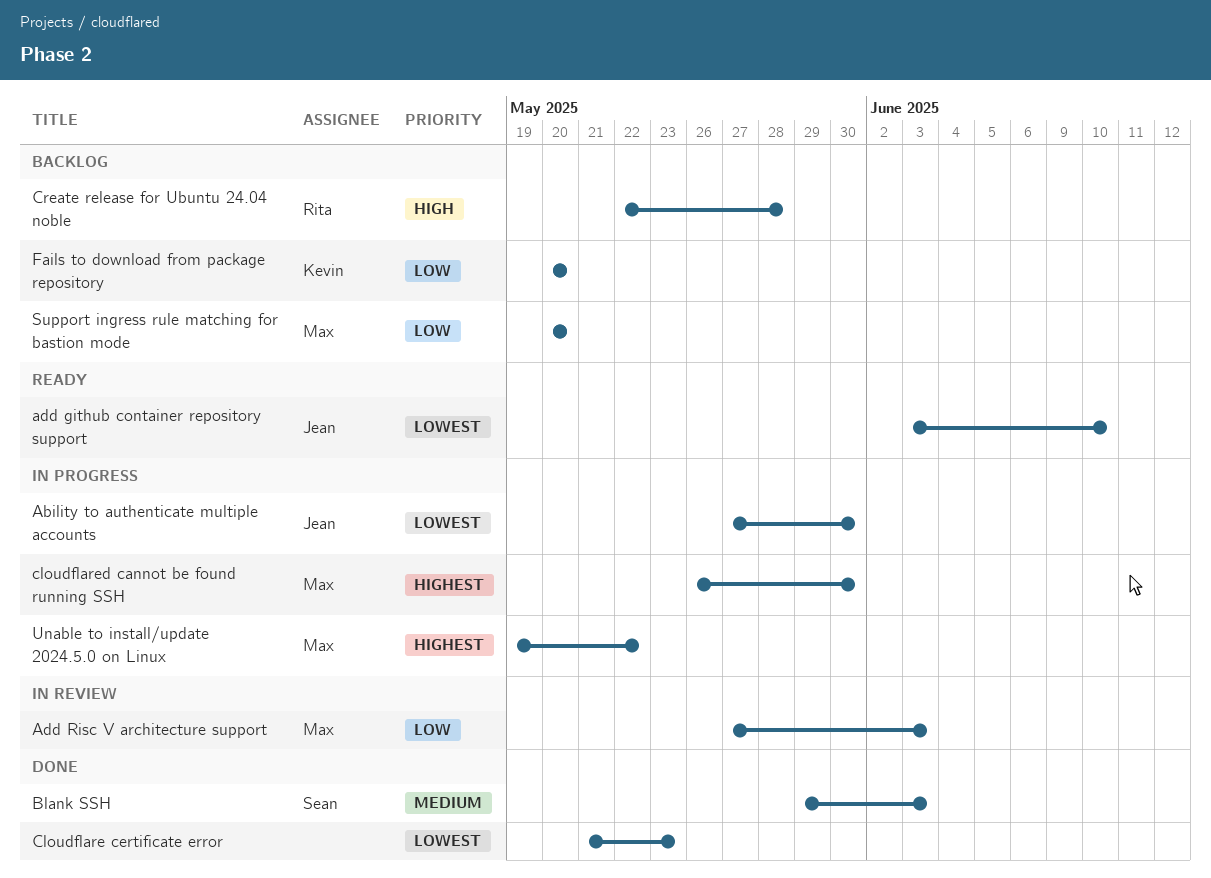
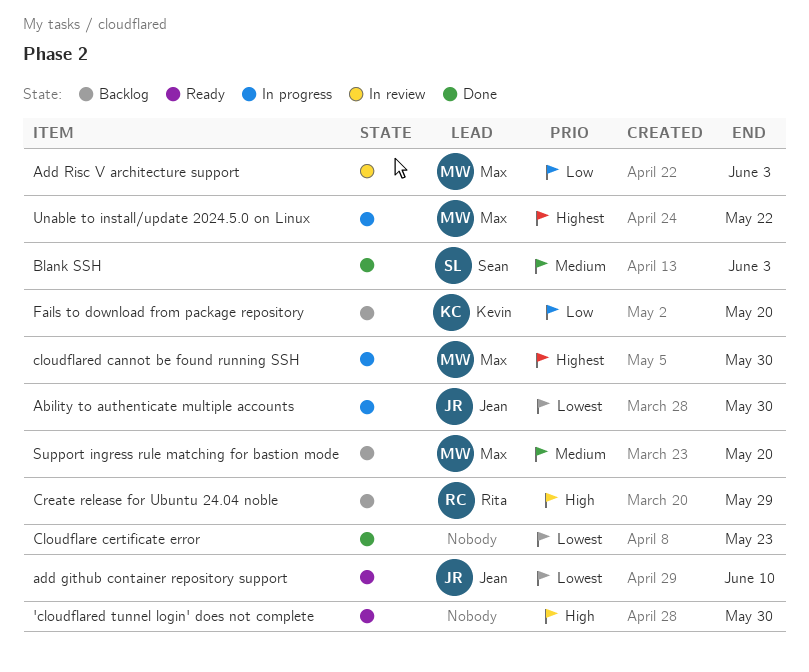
'cloudflared tunnel login' does not complete: none -> present
Create release for Ubuntu 24.04 noble, due: May 28 -> May 29
Support ingress rule matching for bastion mode, priority: Low -> Medium

